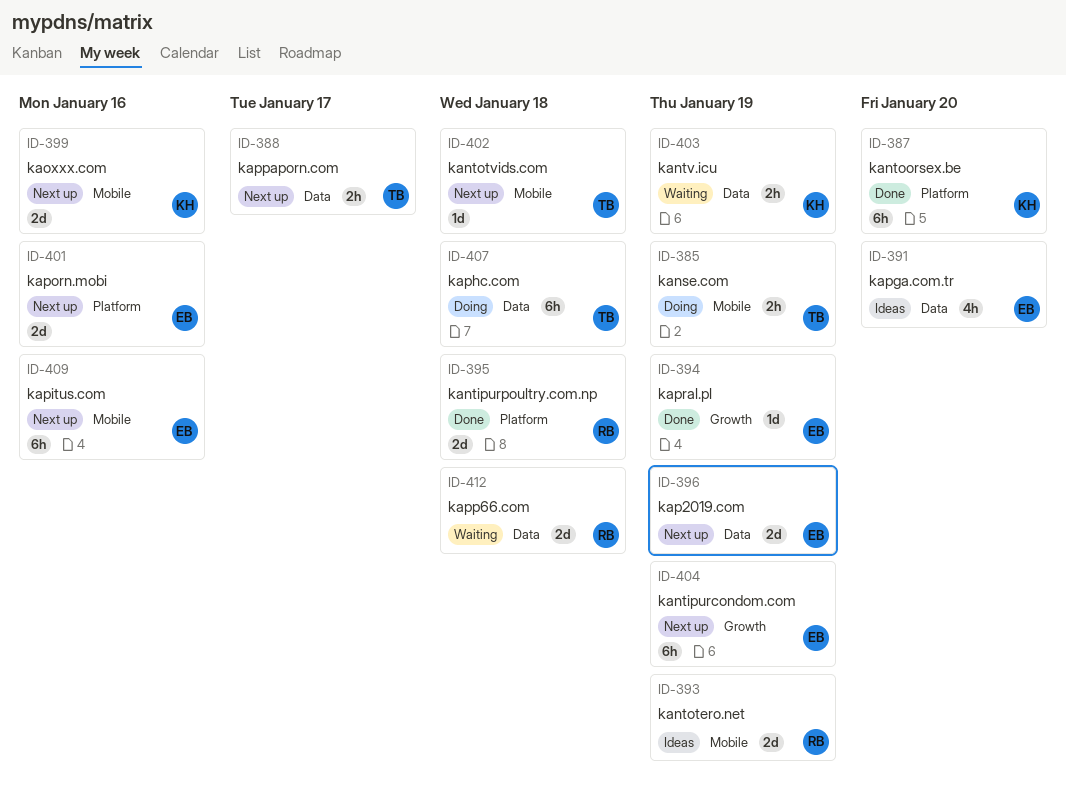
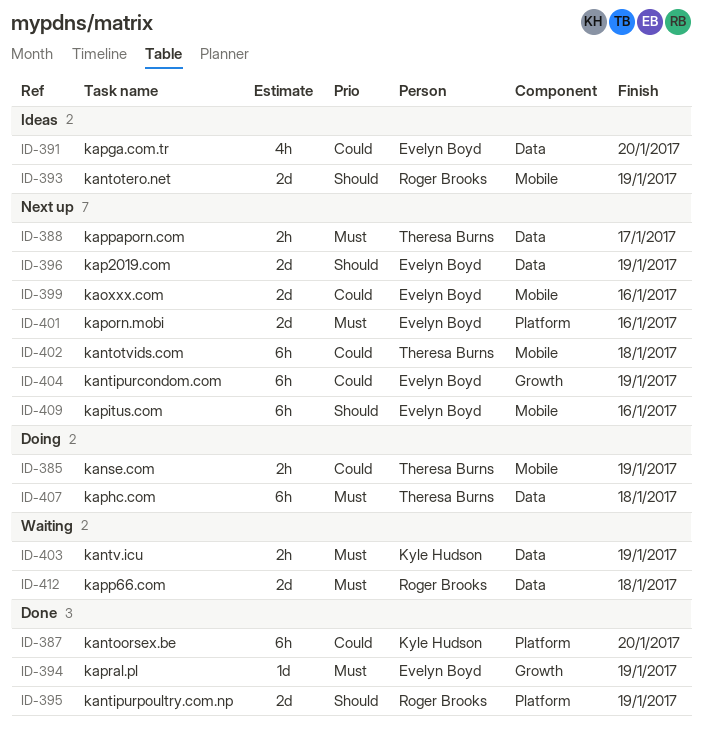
ID-395, due: Jan 18 -> Jan 19
ID-399, owner: Kyle Hudson -> Evelyn Boyd
ID-402, estimate: 1d -> 6h

